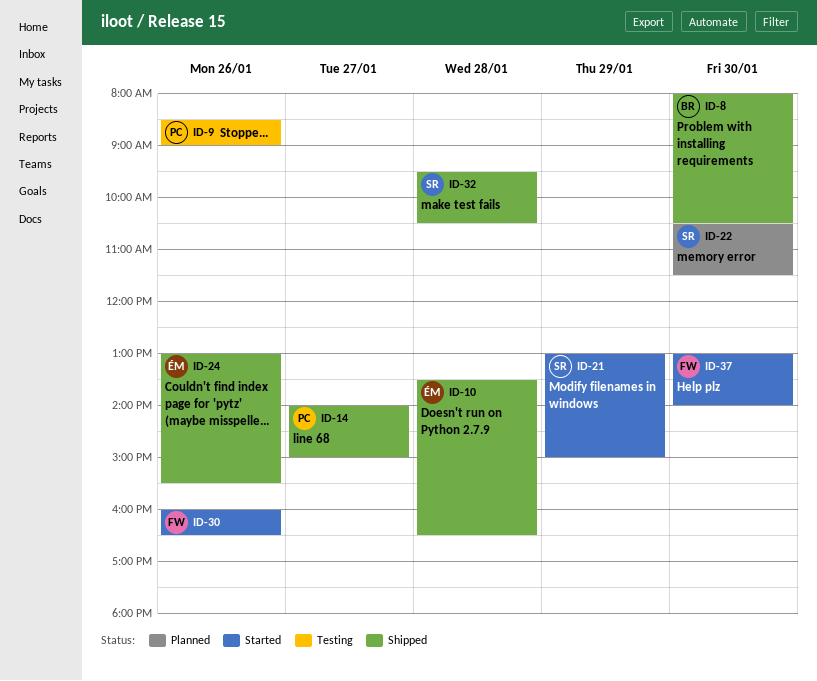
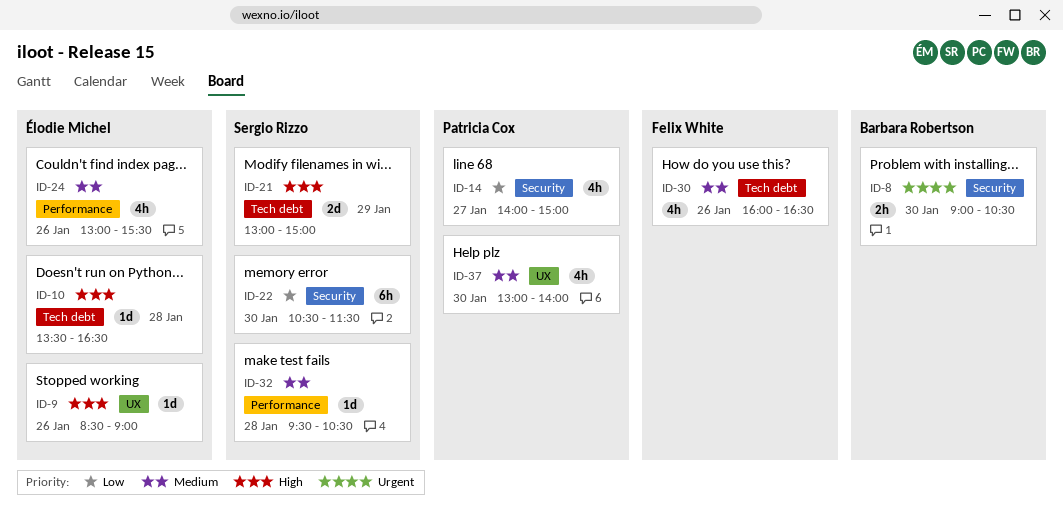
ID-8, begins: 08:00 -> 09:00
ID-9, owner: Patricia Cox -> Élodie Michel
ID-37, owner: Felix White -> Patricia Cox

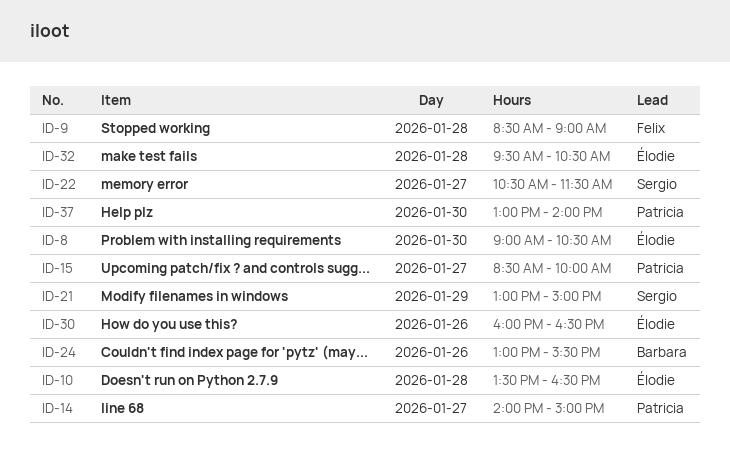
ID-8, owner: Barbara Robertson -> Élodie Michel
ID-9, owner: Élodie Michel -> Felix White
ID-9, day: Jan 26 -> Jan 28
ID-15: none -> present
ID-22, day: Jan 30 -> Jan 27
ID-24, owner: Élodie Michel -> Barbara Robertson
ID-30, owner: Felix White -> Élodie Michel
ID-32, owner: Sergio Rizzo -> Élodie Michel

